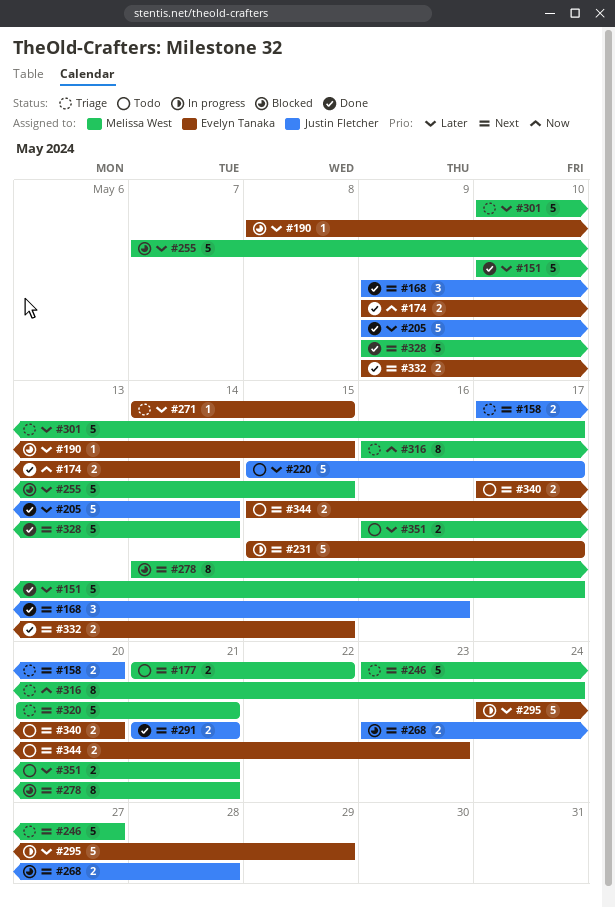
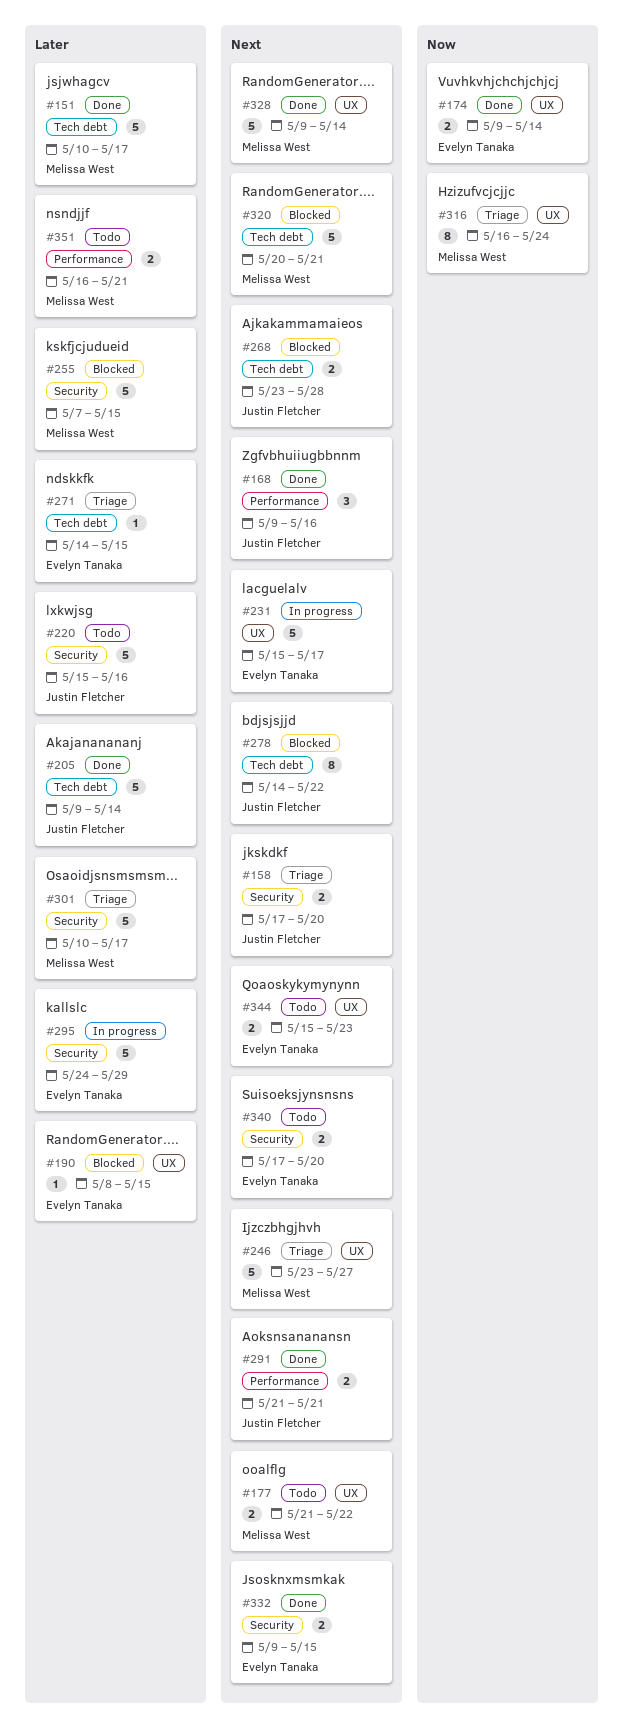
#220, due: May 17 -> May 16
#278, owner: Melissa West -> Justin Fletcher
#278, due: May 21 -> May 22
#320, status: Triage -> Blocked

